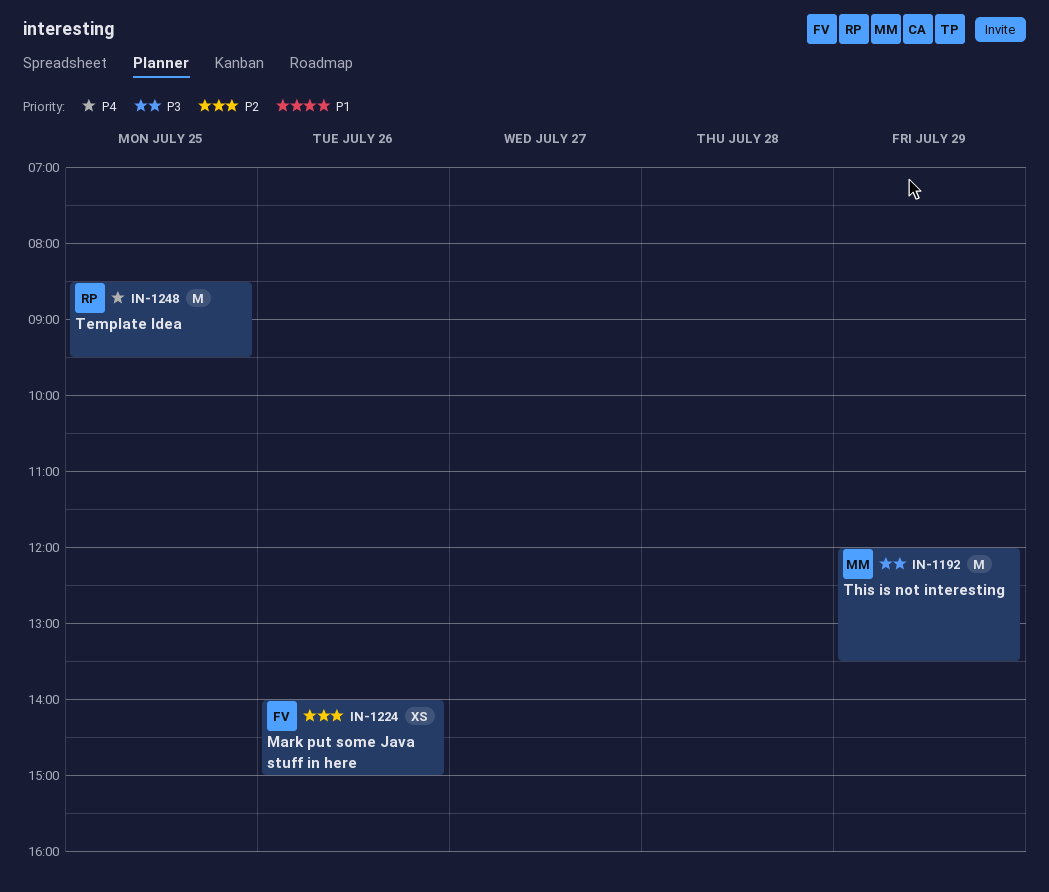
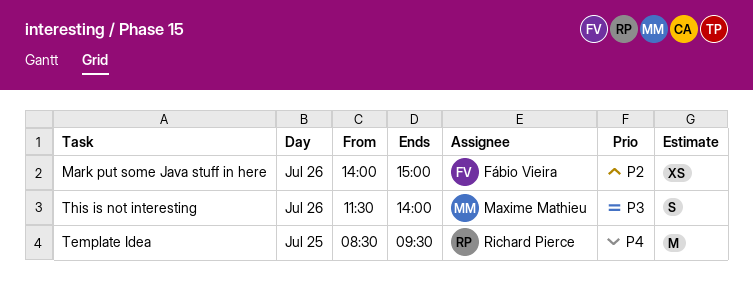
This is not interesting, estimate: M -> S
This is not interesting, day: Jul 29 -> Jul 26
This is not interesting, begins: 12:00 -> 11:30
This is not interesting, ends: 13:30 -> 14:00

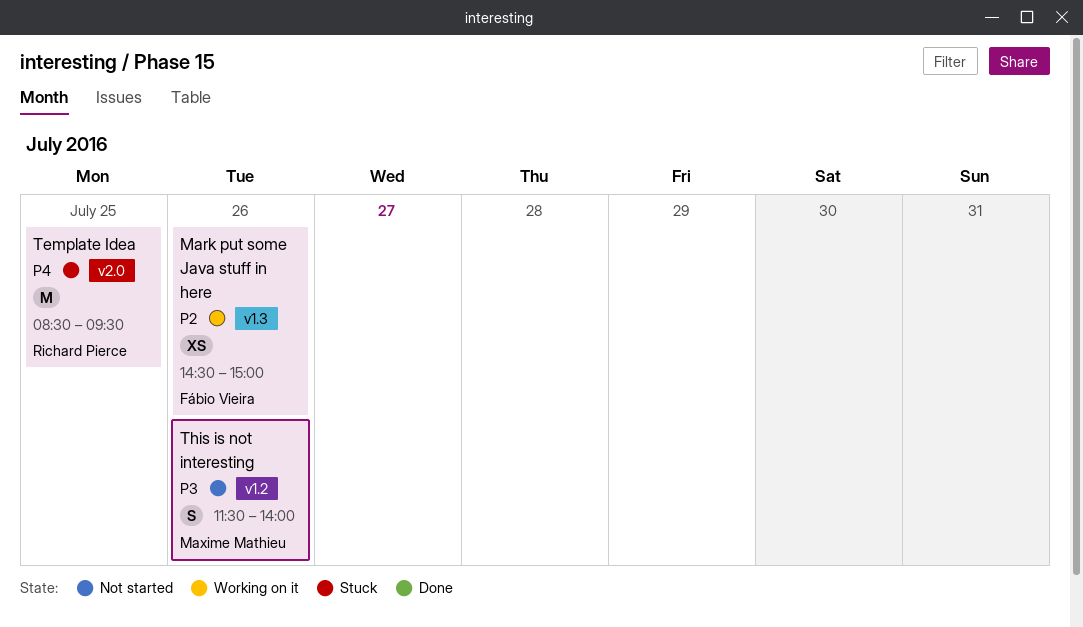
Mark put some Java stuff in here, begins: 14:00 -> 14:30

